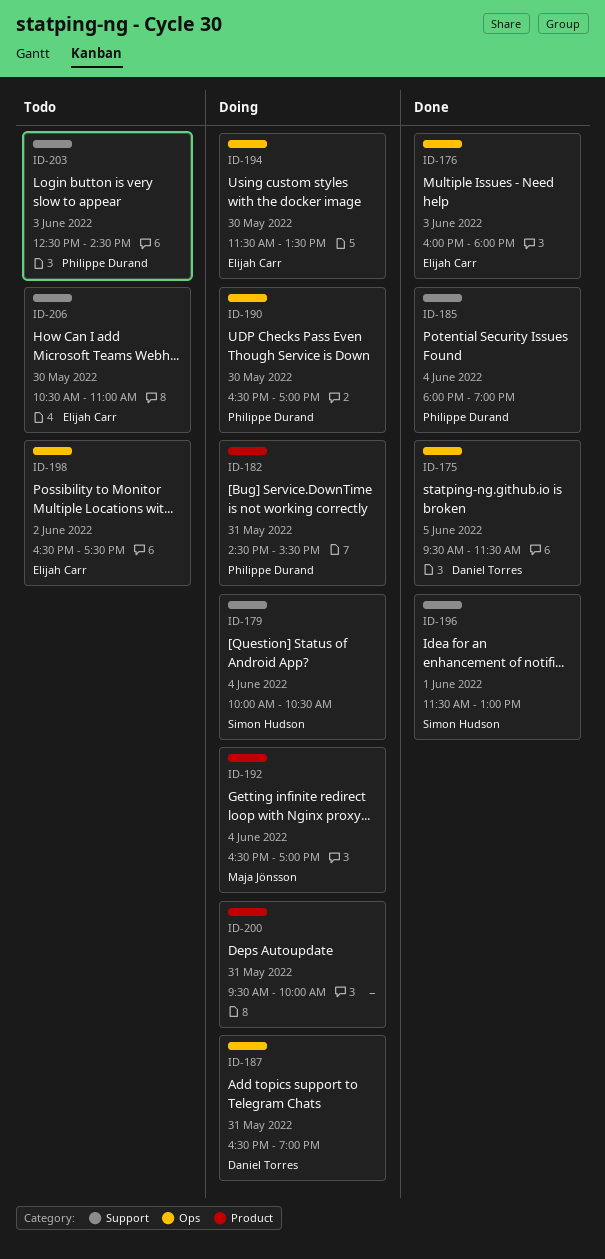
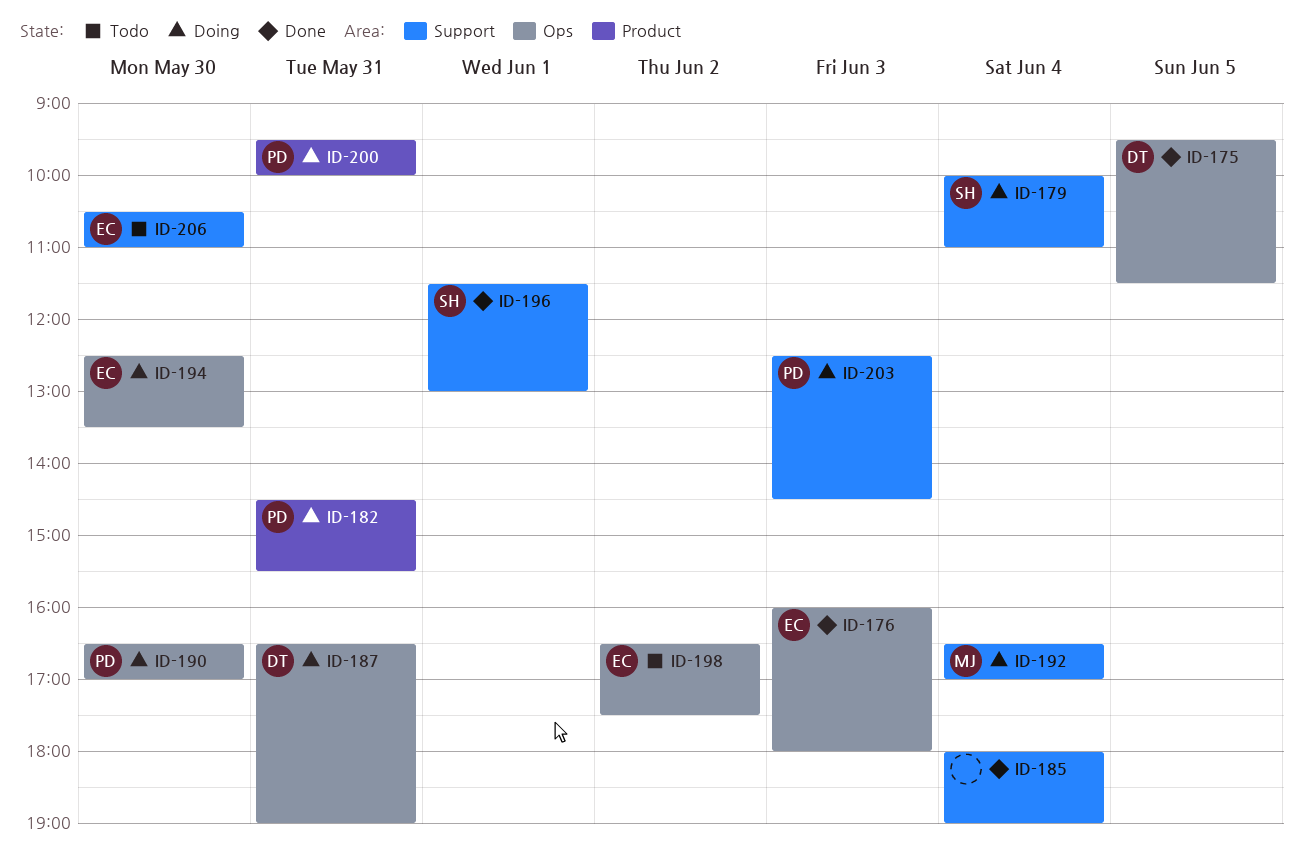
ID-179, ends: 10:30 -> 11:00
ID-185, owner: Philippe Durand -> none
ID-192, label: Product -> Support
ID-194, begins: 11:30 -> 12:30
ID-200, owner: none -> Philippe Durand
ID-203, status: Todo -> Doing

